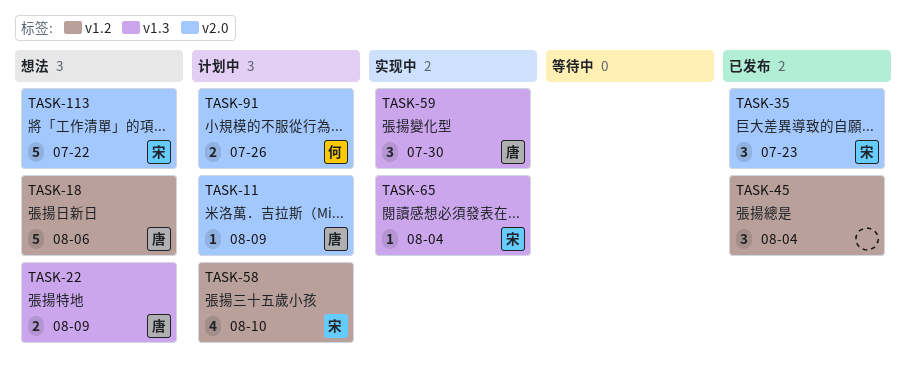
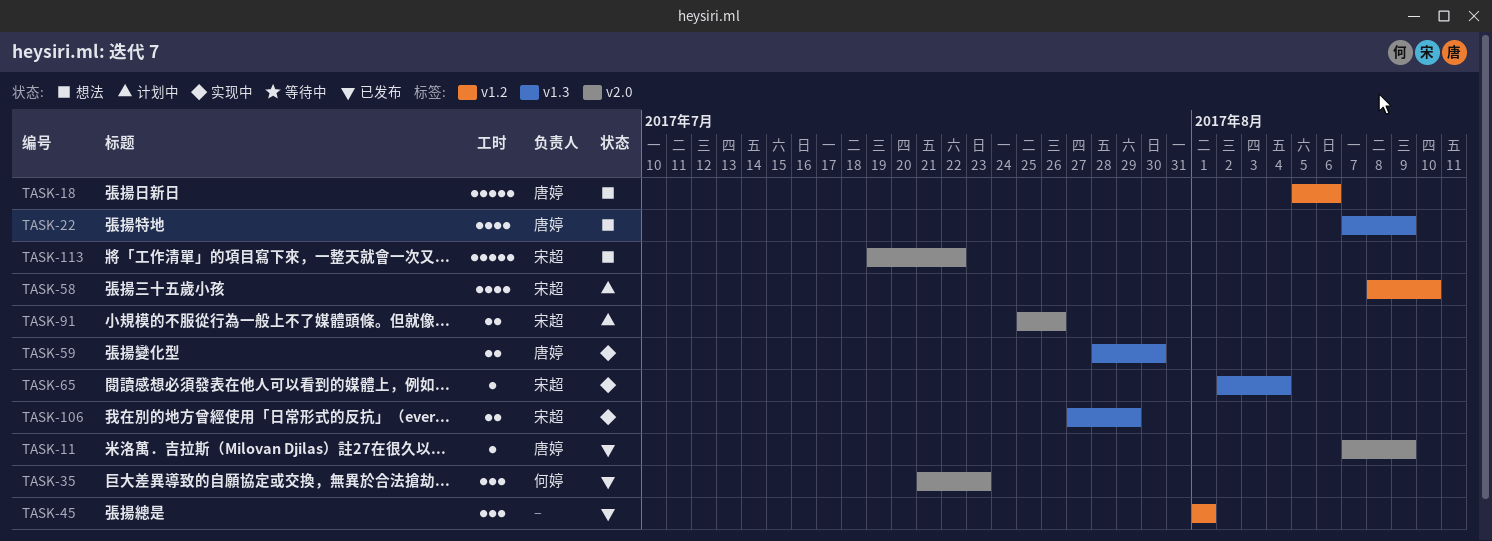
TASK-11, status: 计划中 -> 已发布
TASK-22, estimate: 2 -> 4
TASK-35, owner: 宋超 -> 何婷
TASK-45, due: Aug 4 -> Aug 1
TASK-59, estimate: 3 -> 2
TASK-91, owner: 何婷 -> 宋超
TASK-106: none -> present

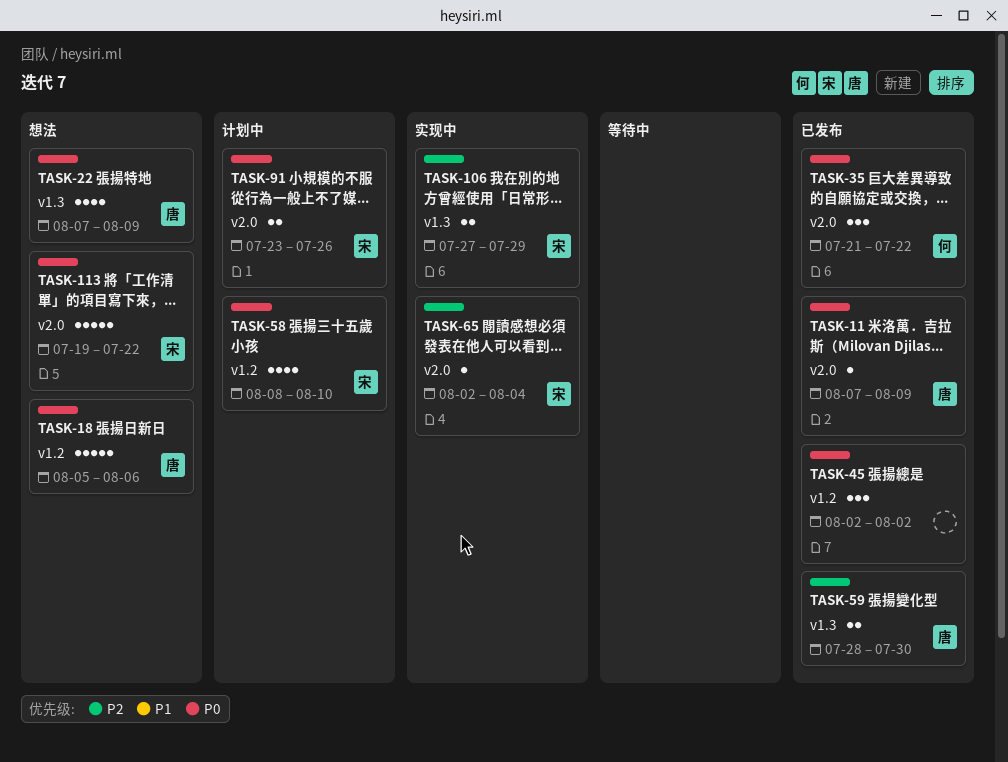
TASK-35, due: Jul 23 -> Jul 22
TASK-45, start: Aug 1 -> Aug 2
TASK-45, due: Aug 1 -> Aug 2
TASK-59, status: 实现中 -> 已发布
TASK-65, label: v1.3 -> v2.0
TASK-91, start: Jul 25 -> Jul 23

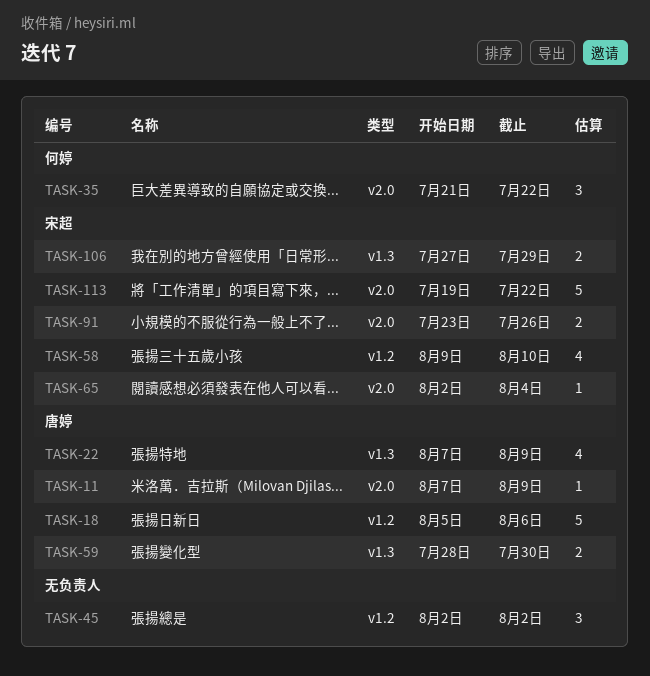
TASK-58, start: Aug 8 -> Aug 9

